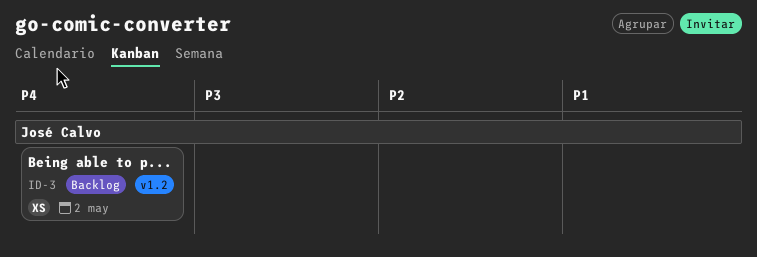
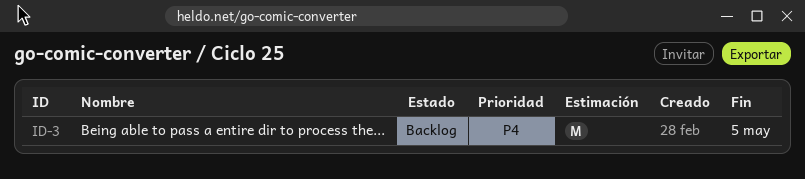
ID-3, estimate: XS -> M
ID-3, due: May 2 -> May 5

